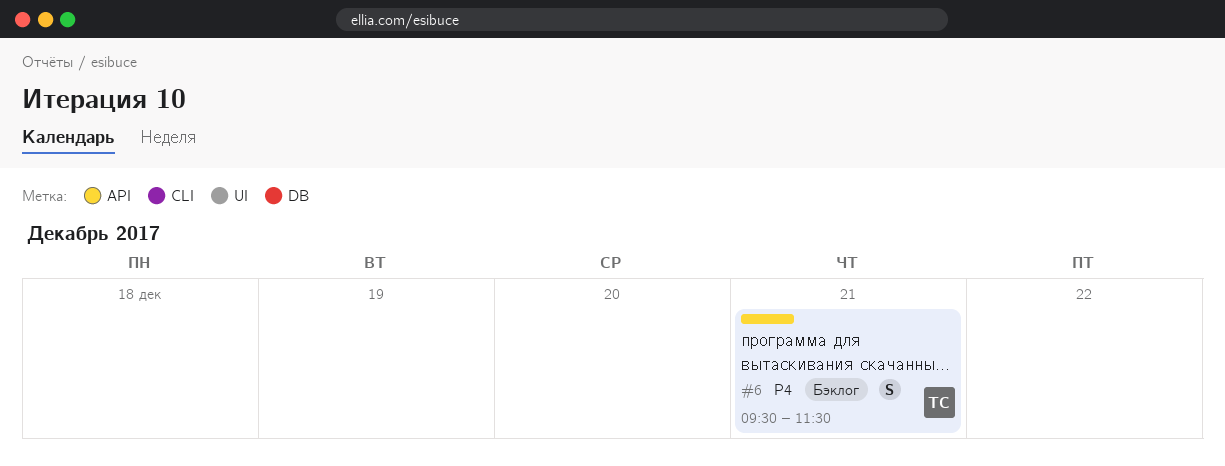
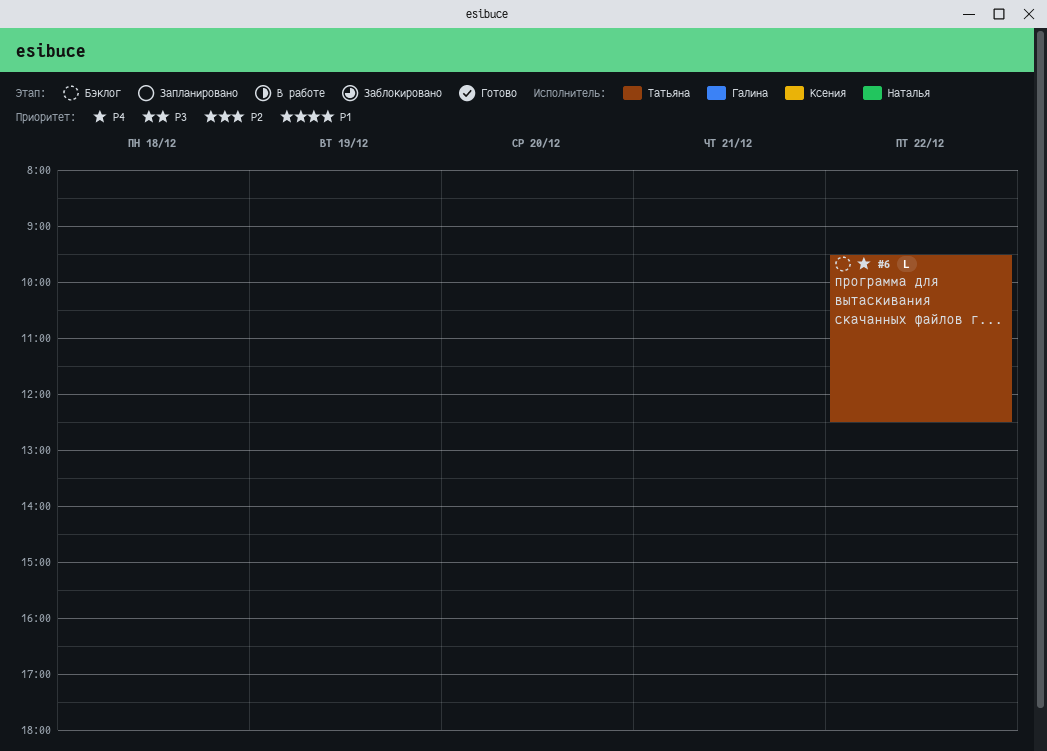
#6, estimate: S -> L
#6, day: Dec 21 -> Dec 22
#6, ends: 11:30 -> 12:30

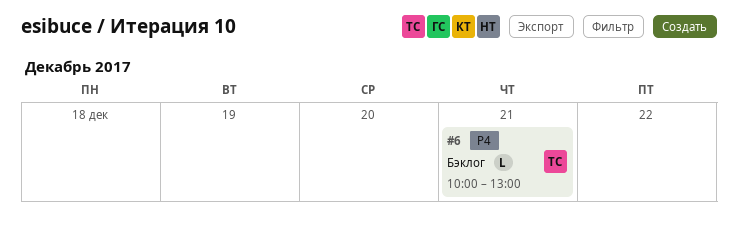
#6, day: Dec 22 -> Dec 21
#6, begins: 09:30 -> 10:00
#6, ends: 12:30 -> 13:00

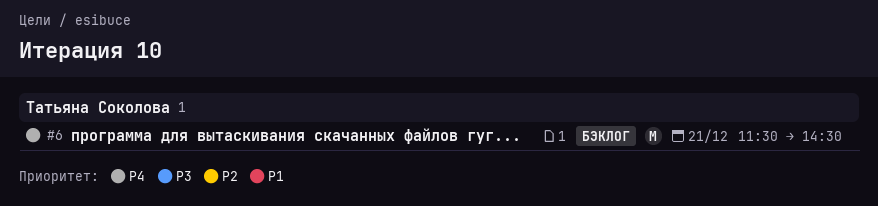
#6, estimate: L -> M
#6, begins: 10:00 -> 11:30
#6, ends: 13:00 -> 14:30

